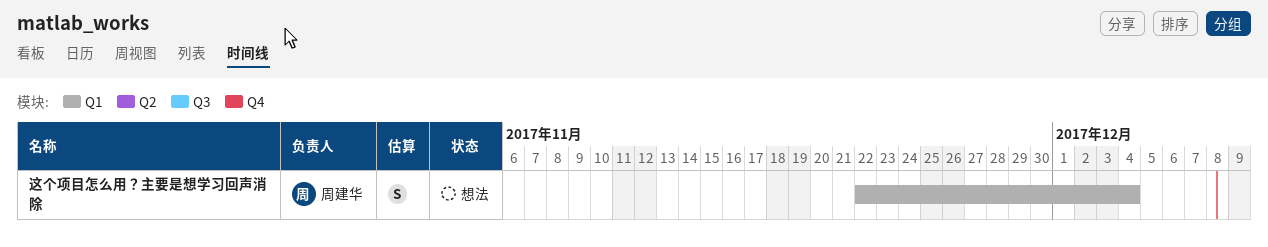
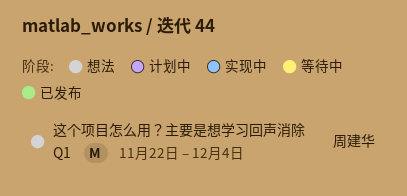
这个项目怎么用？主要是想学习回声消除, estimate: S -> M

